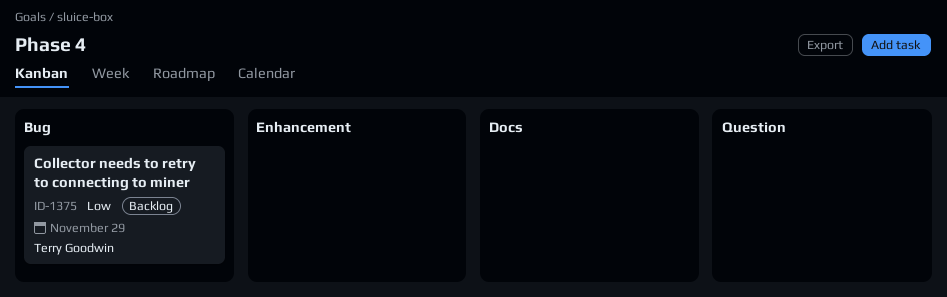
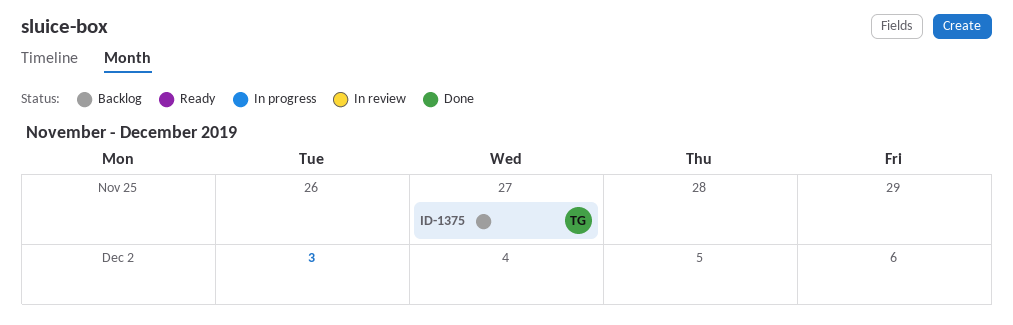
ID-1375, due: Nov 29 -> Nov 27

